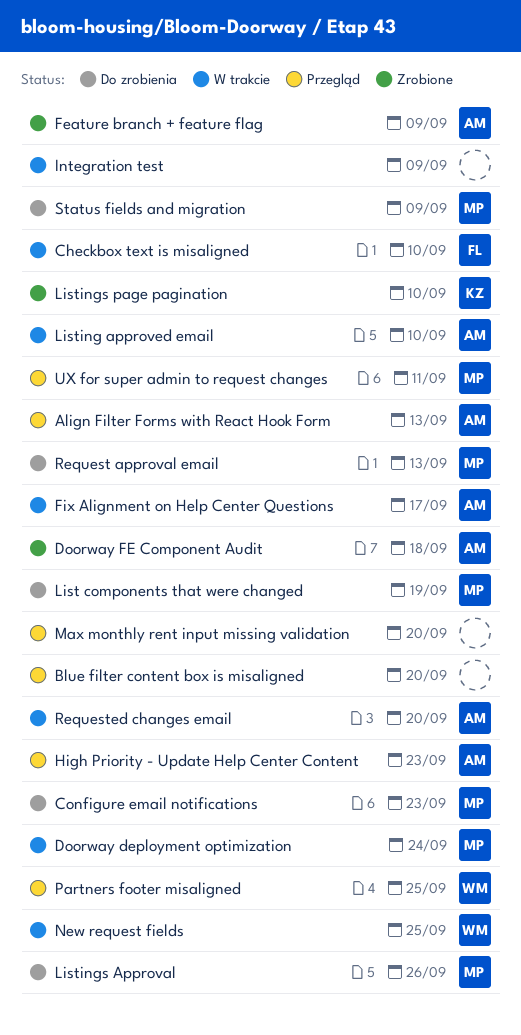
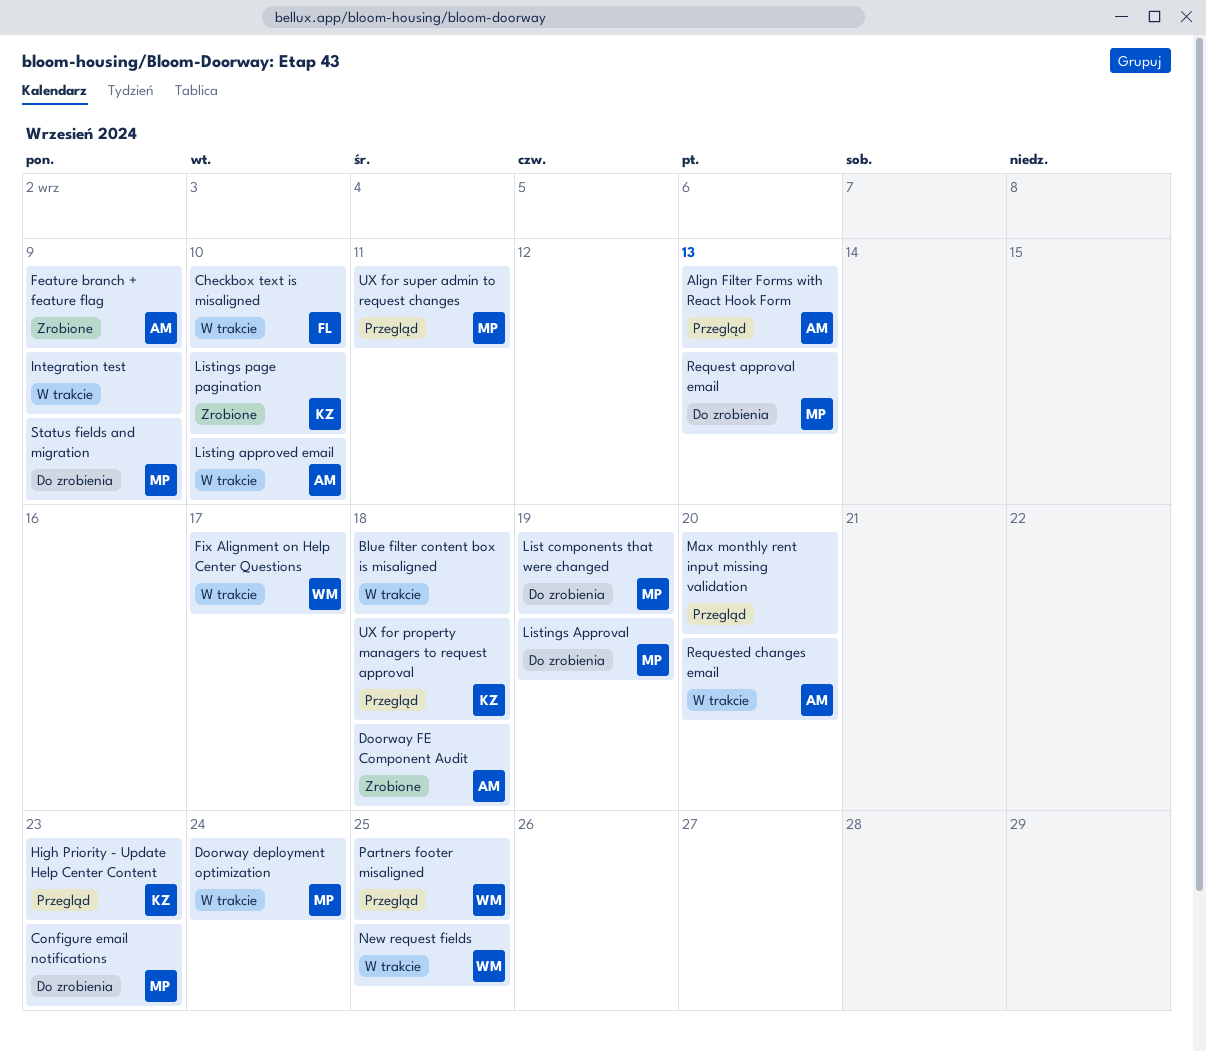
Blue filter content box is misaligned, status: Przegląd -> W trakcie
Blue filter content box is misaligned, due: Sep 20 -> Sep 18
Fix Alignment on Help Center Questions, owner: AM -> WM
High Priority - Update Help Center Content, owner: AM -> KZ
Listings Approval, due: Sep 26 -> Sep 19
UX for property managers to request approval: none -> present

